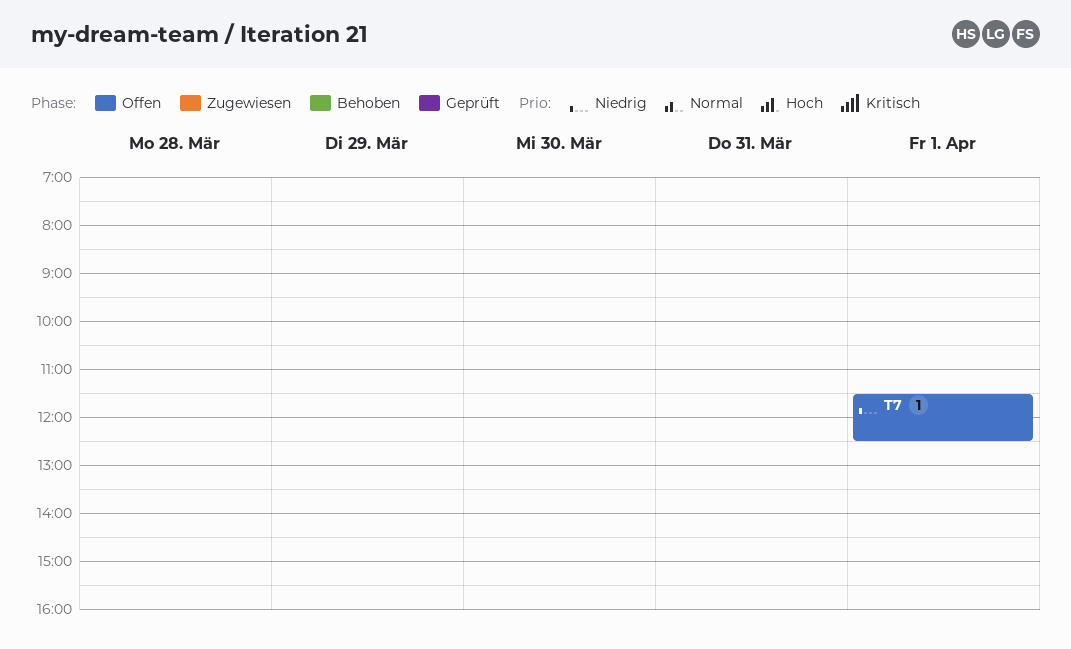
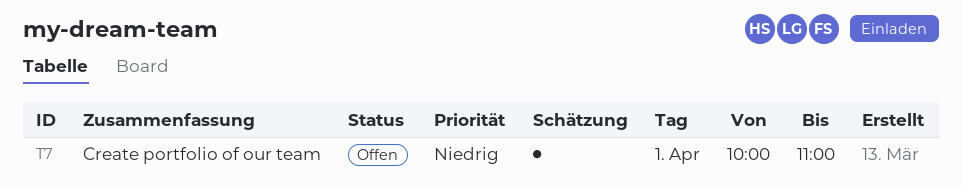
T7, begins: 11:30 -> 10:00
T7, ends: 12:30 -> 11:00

